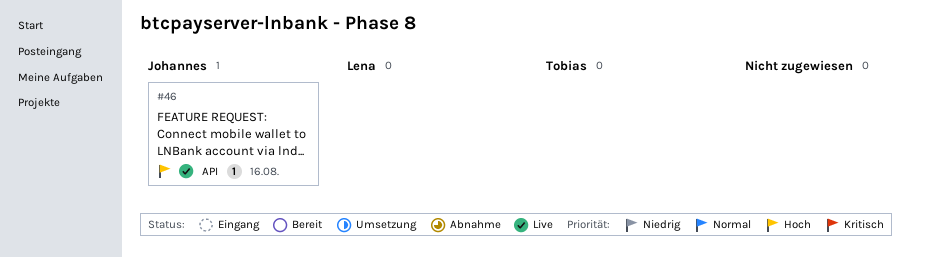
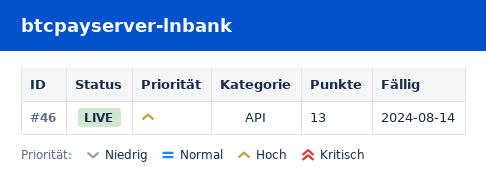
#46, estimate: 1 -> 13
#46, due: Aug 16 -> Aug 14

